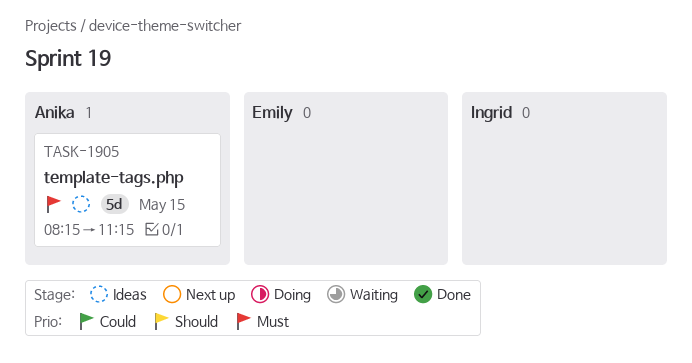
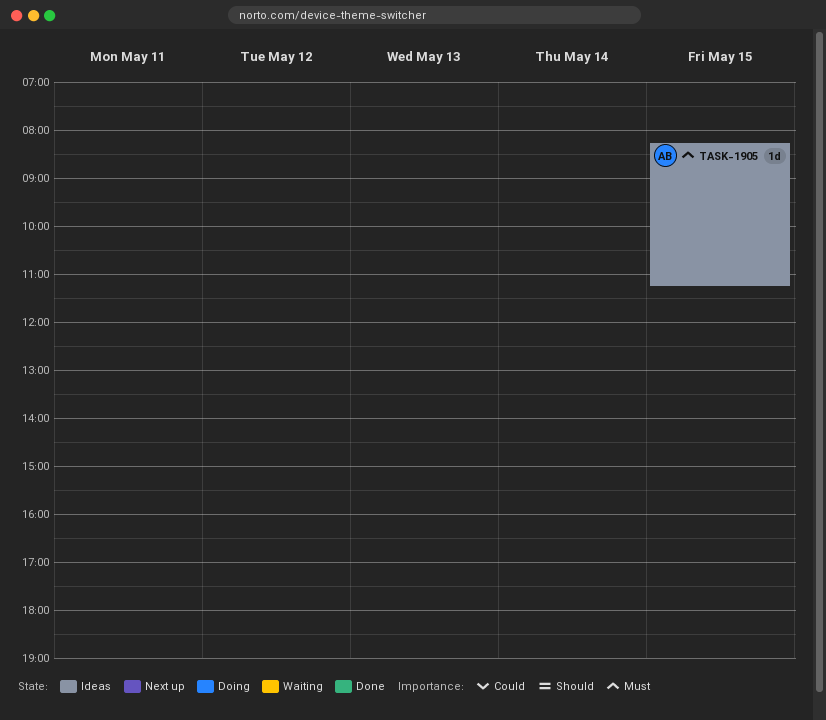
TASK-1905, estimate: 5d -> 1d

